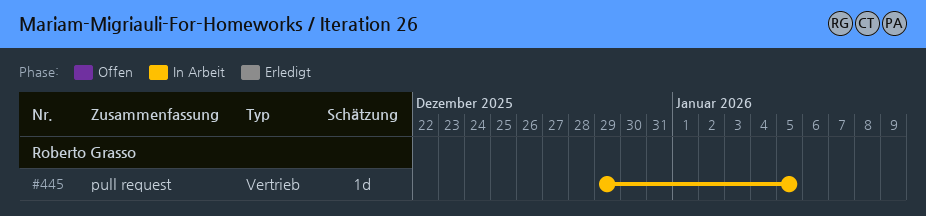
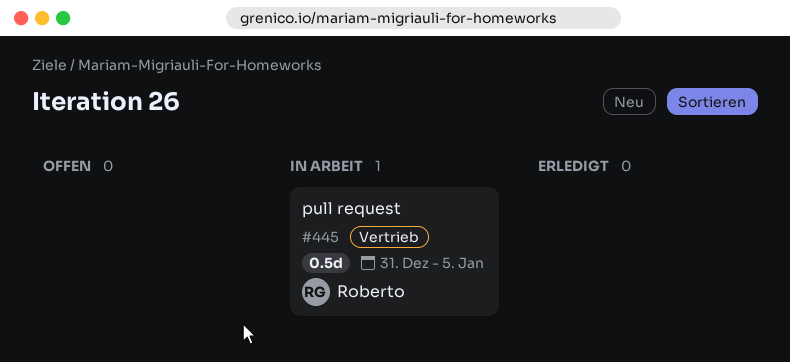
#445, estimate: 1d -> 0.5d
#445, start: Dec 29 -> Dec 31

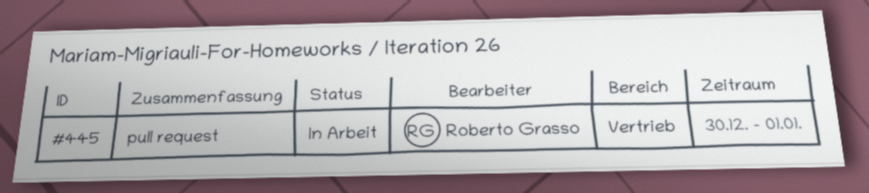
#445, start: Dec 31 -> Dec 30
#445, due: Jan 5 -> Jan 1

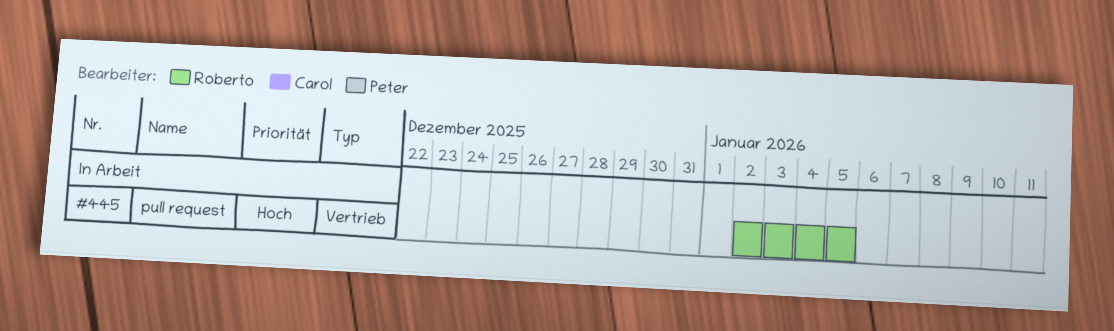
#445, start: Dec 30 -> Jan 2
#445, due: Jan 1 -> Jan 5

